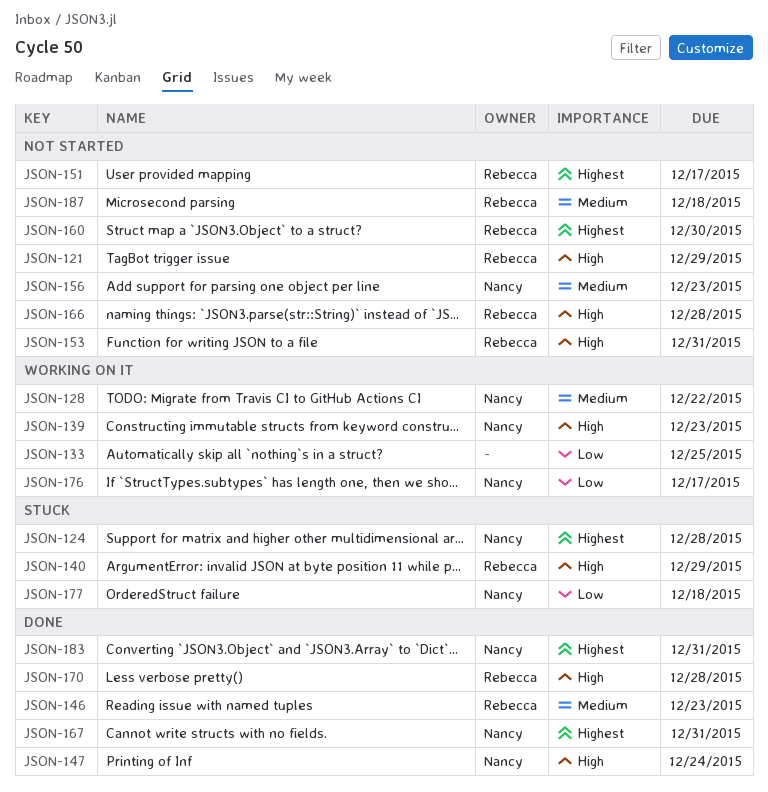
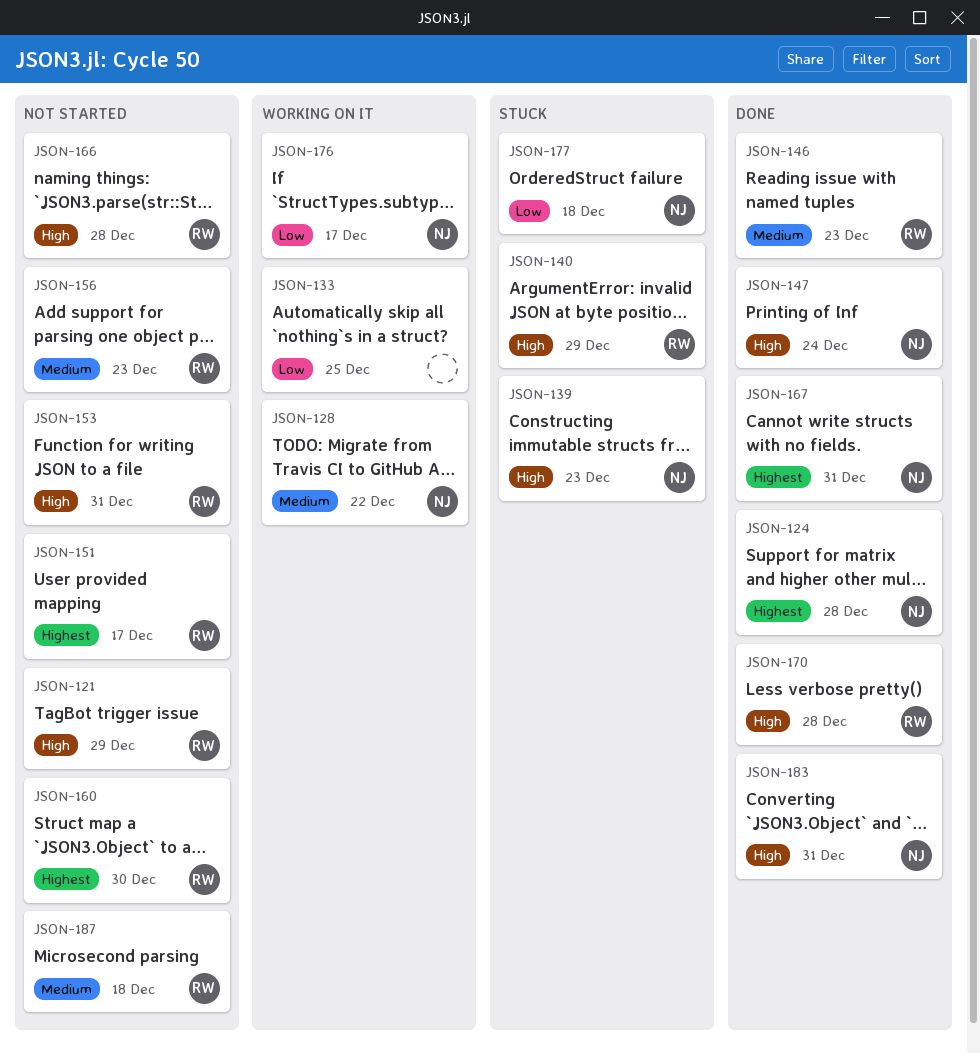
JSON-124, status: Stuck -> Done
JSON-139, status: Working on it -> Stuck
JSON-156, owner: Nancy -> Rebecca
JSON-183, priority: Highest -> High

